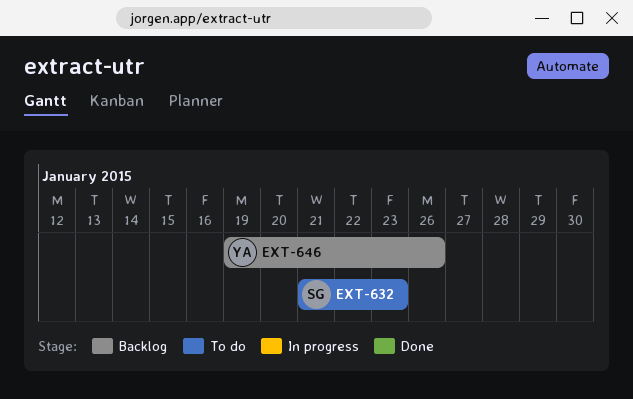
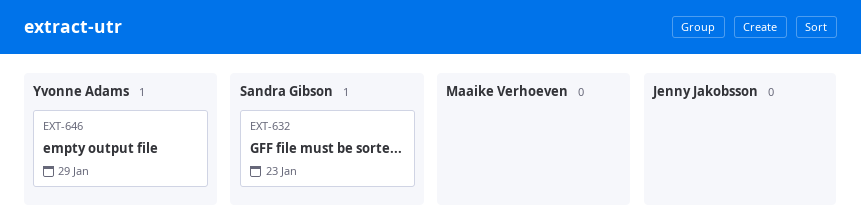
EXT-646, due: Jan 26 -> Jan 29

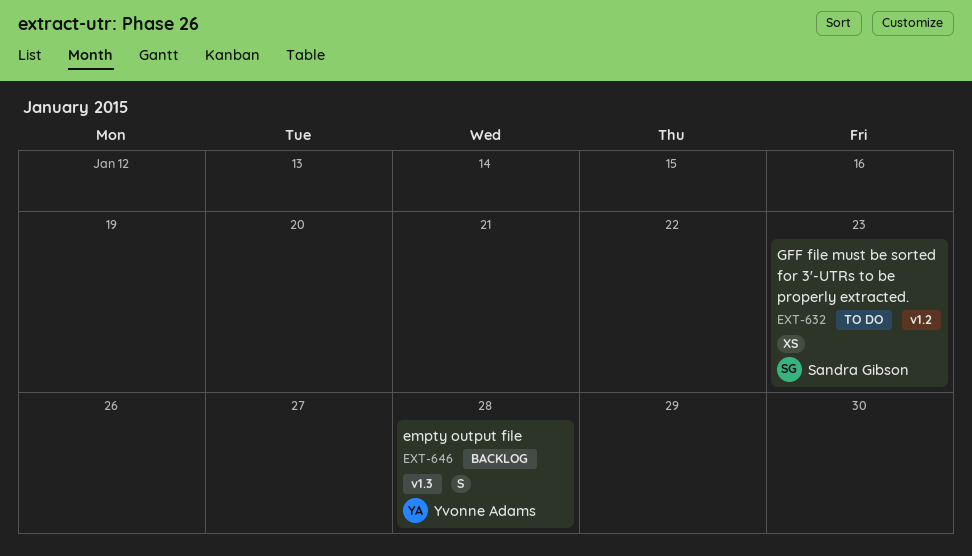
EXT-646, due: Jan 29 -> Jan 28

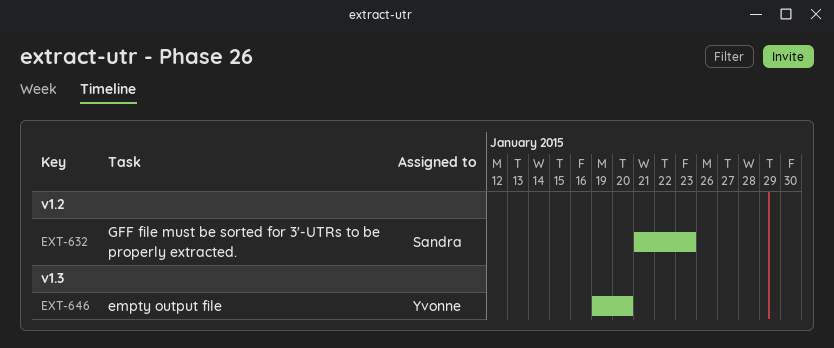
EXT-646, due: Jan 28 -> Jan 20

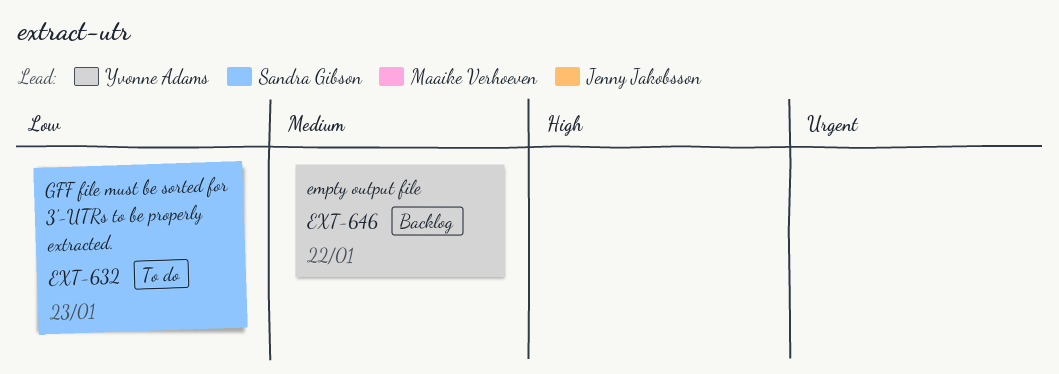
EXT-646, due: Jan 20 -> Jan 22

